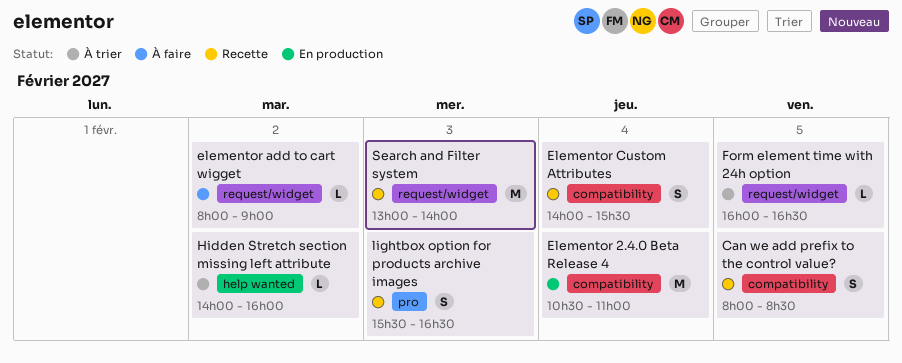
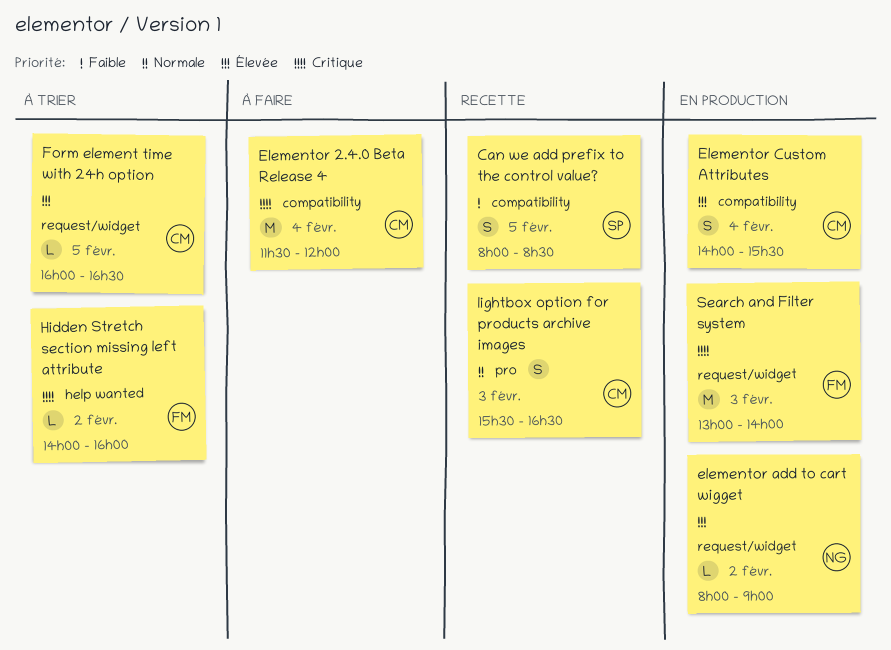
Elementor 2.4.0 Beta Release 4, status: En production -> À faire
Elementor 2.4.0 Beta Release 4, begins: 10:30 -> 11:30
Elementor 2.4.0 Beta Release 4, ends: 11:00 -> 12:00
elementor add to cart wigget, status: À faire -> En production
Elementor Custom Attributes, status: Recette -> En production
Search and Filter system, status: Recette -> En production

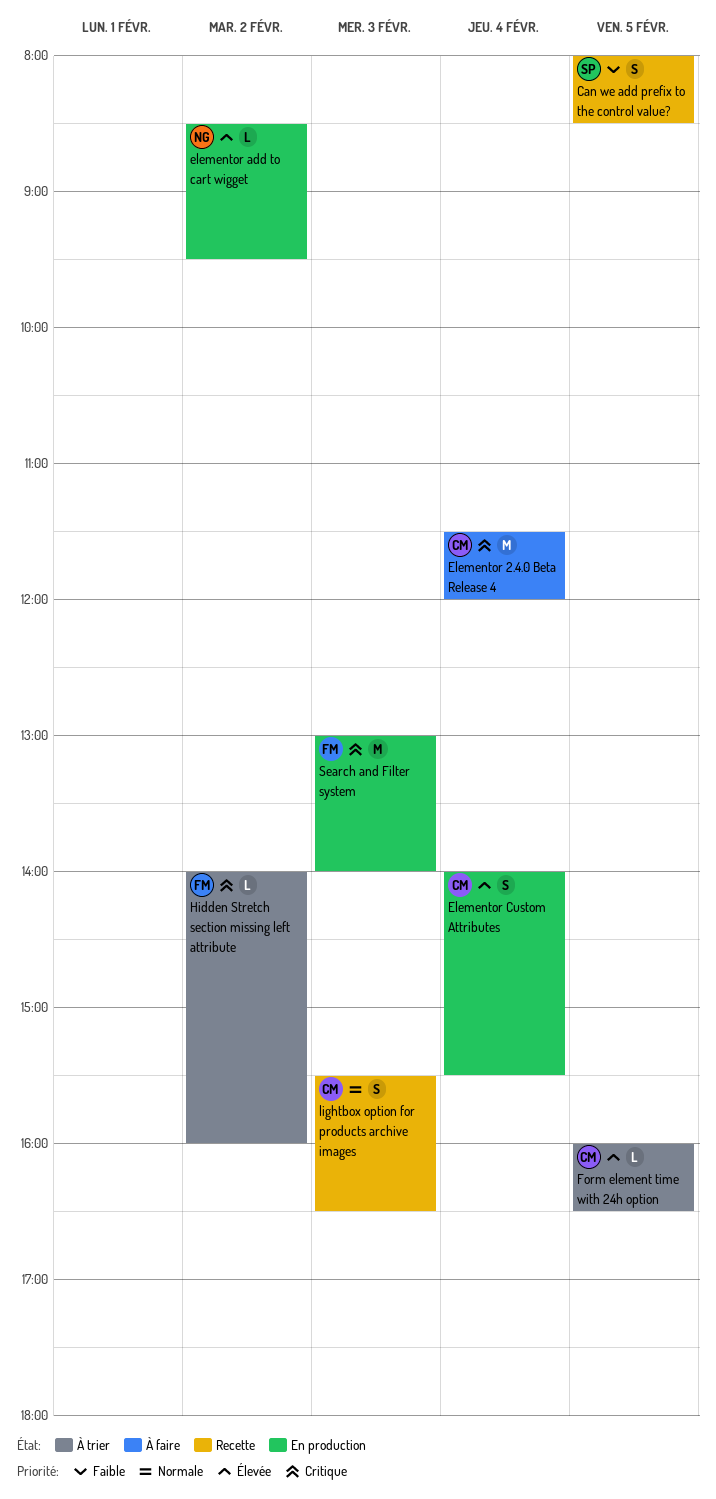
elementor add to cart wigget, begins: 08:00 -> 08:30
elementor add to cart wigget, ends: 09:00 -> 09:30

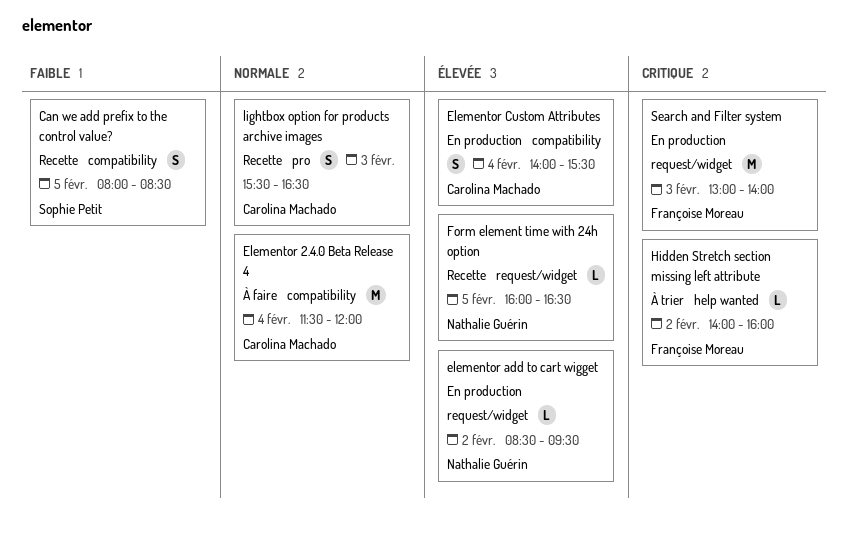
Elementor 2.4.0 Beta Release 4, priority: Critique -> Normale
Form element time with 24h option, status: À trier -> Recette
Form element time with 24h option, owner: Carolina Machado -> Nathalie Guérin

